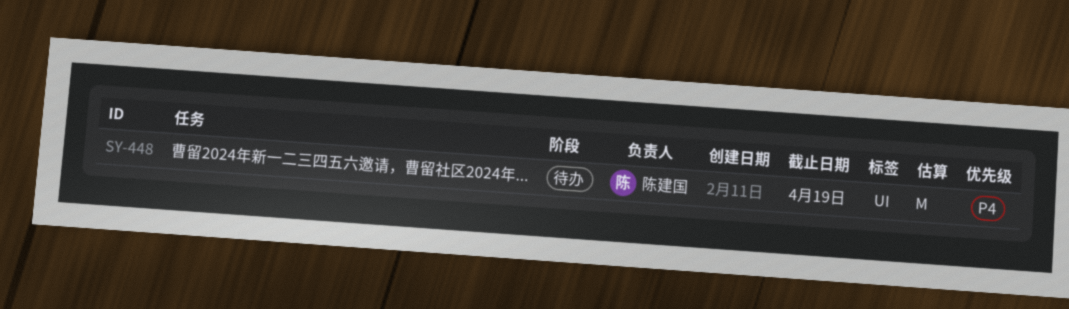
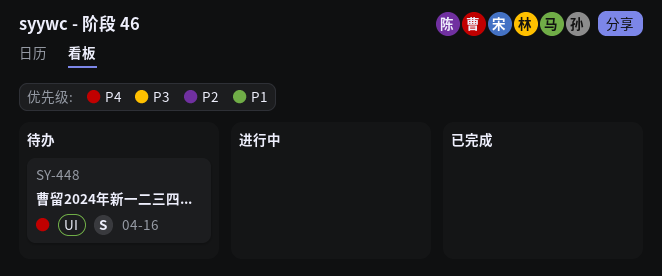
SY-448, estimate: M -> S
SY-448, due: Apr 19 -> Apr 16

